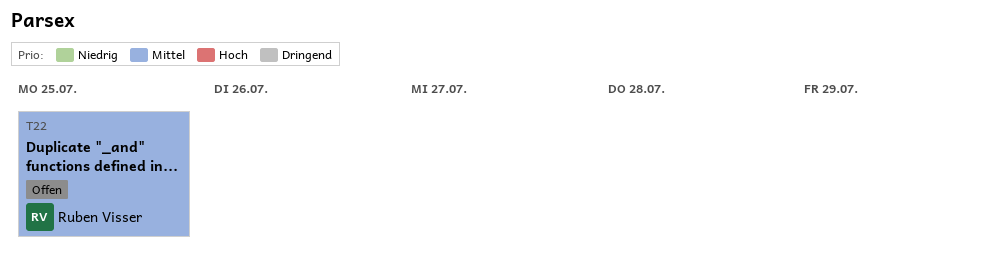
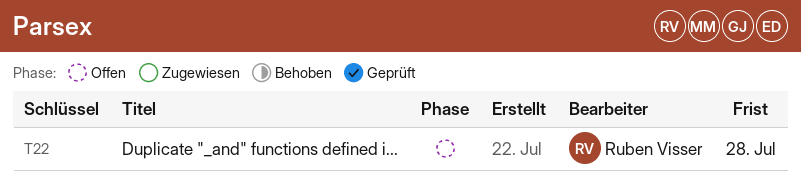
T22, due: Jul 25 -> Jul 28

